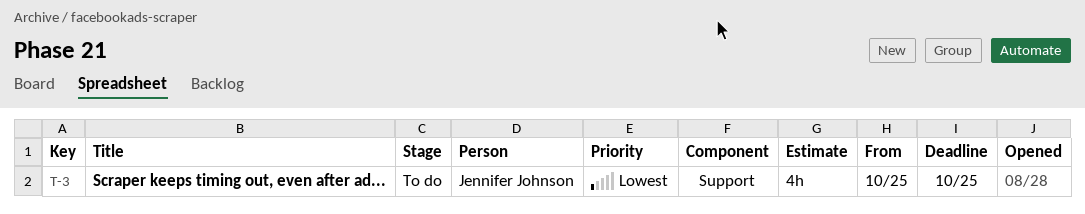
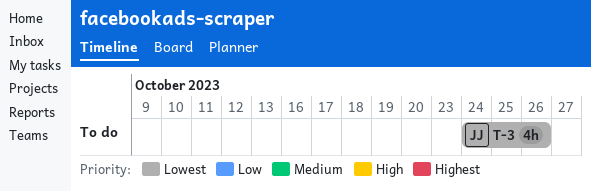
T-3, start: Oct 25 -> Oct 24
T-3, due: Oct 25 -> Oct 26

